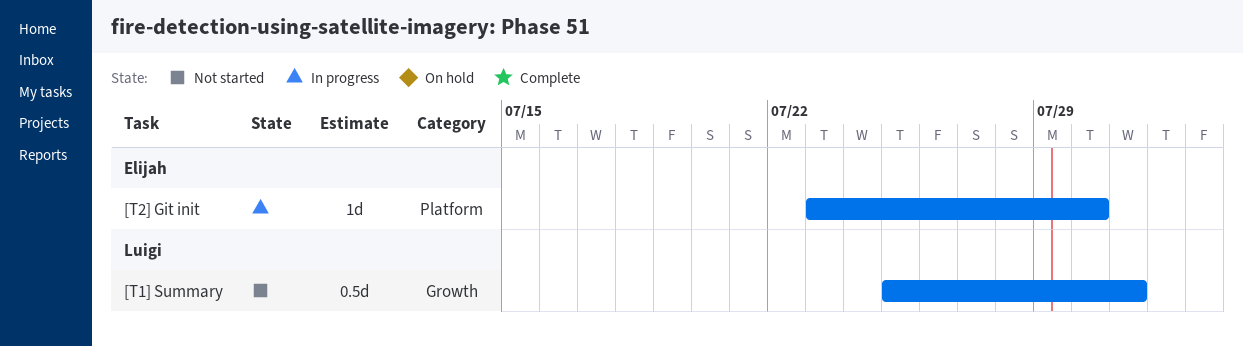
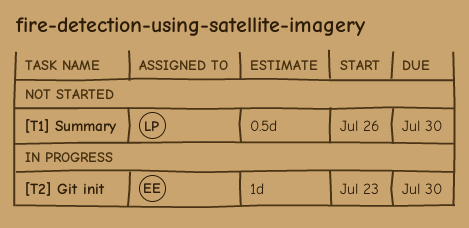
[T1] Summary, start: Jul 25 -> Jul 26
[T1] Summary, due: Jul 31 -> Jul 30

